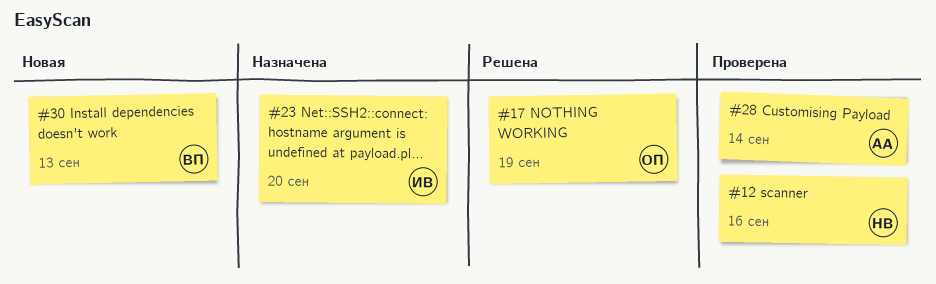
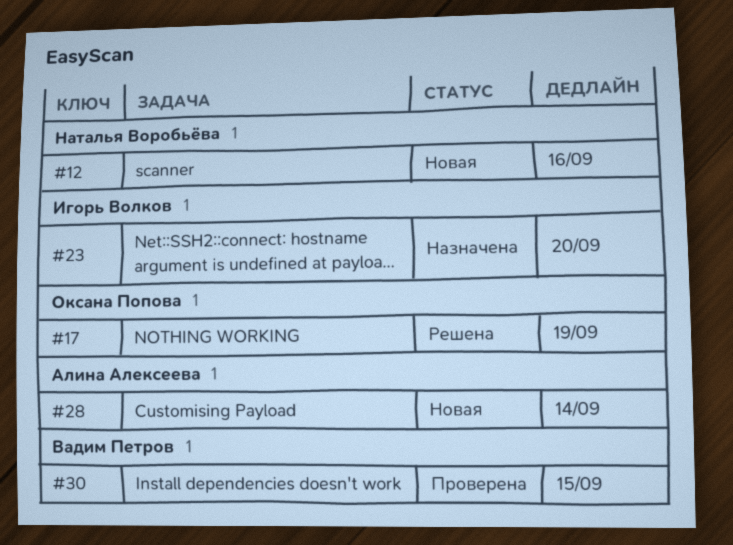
#12, status: Проверена -> Новая
#28, status: Проверена -> Новая
#30, status: Новая -> Проверена
#30, due: Sep 13 -> Sep 15

